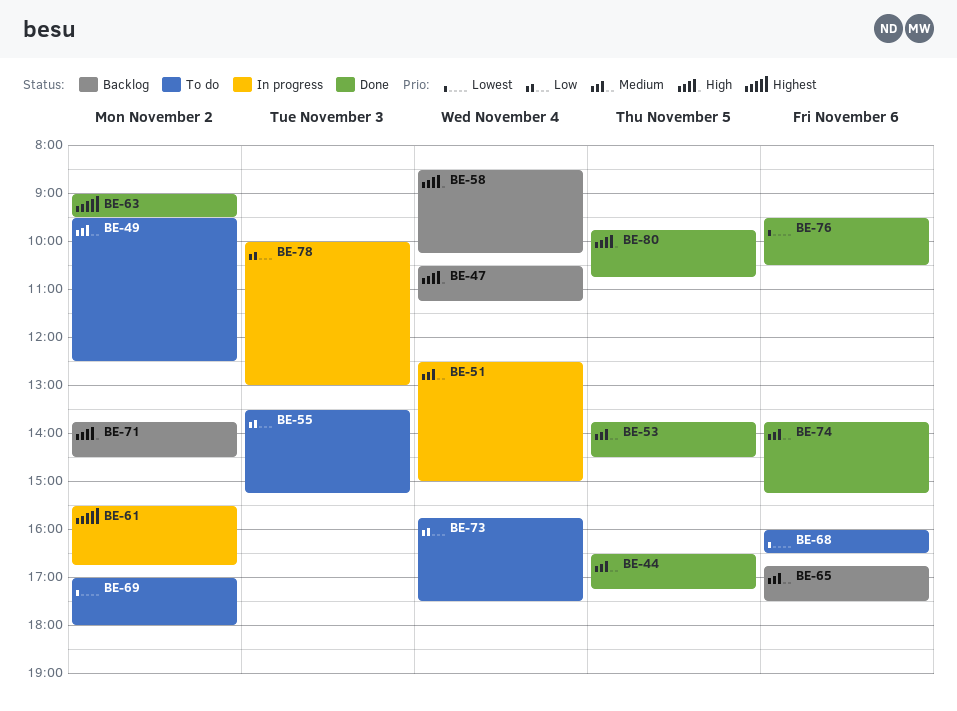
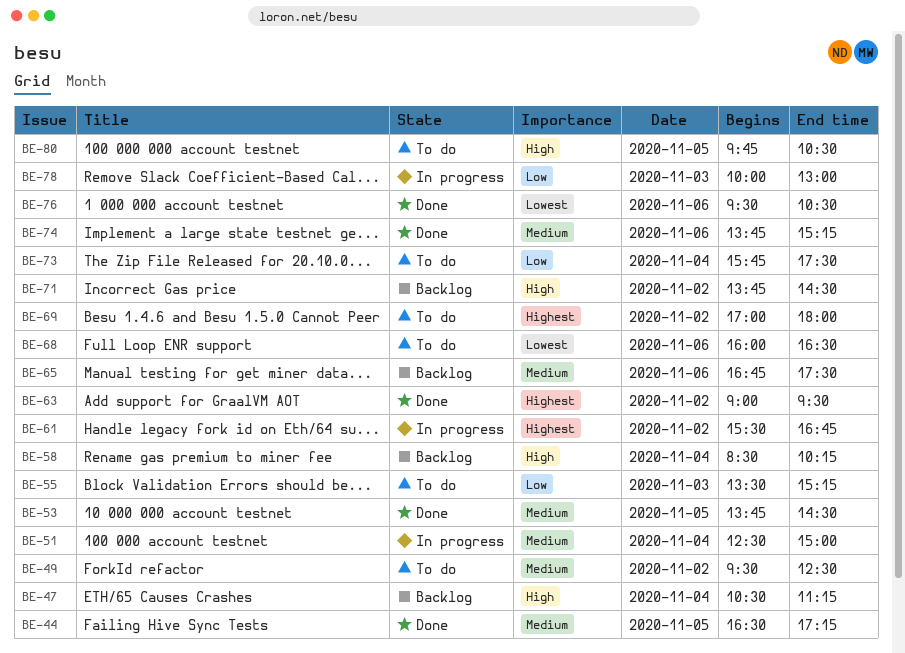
BE-69, priority: Lowest -> Highest
BE-80, status: Done -> To do
BE-80, ends: 10:45 -> 10:30

